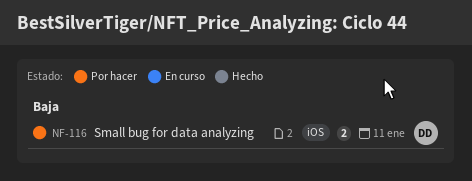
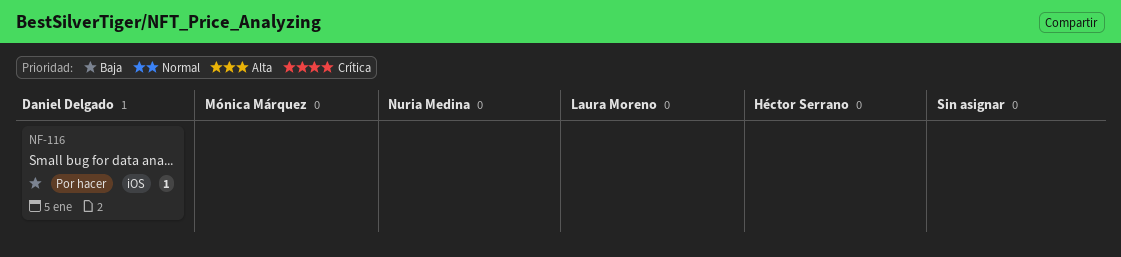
NF-116, estimate: 2 -> 1
NF-116, due: Jan 11 -> Jan 5

